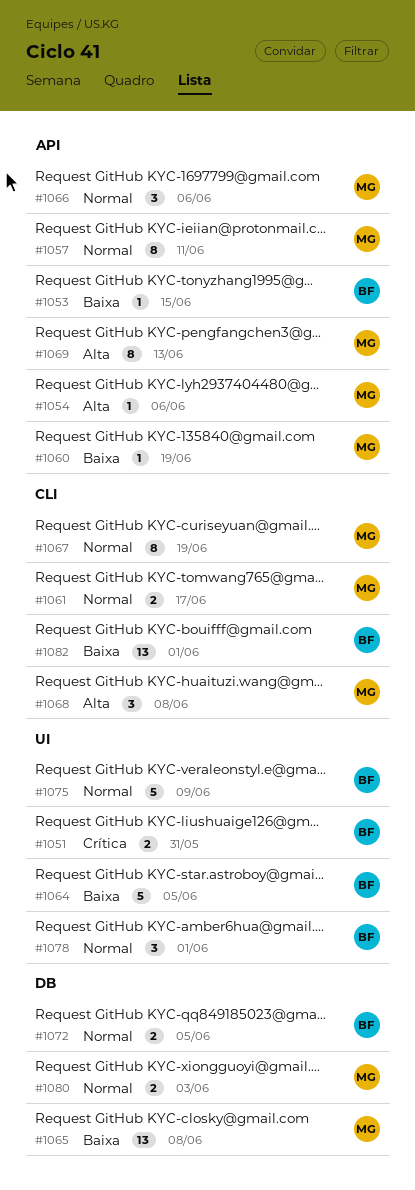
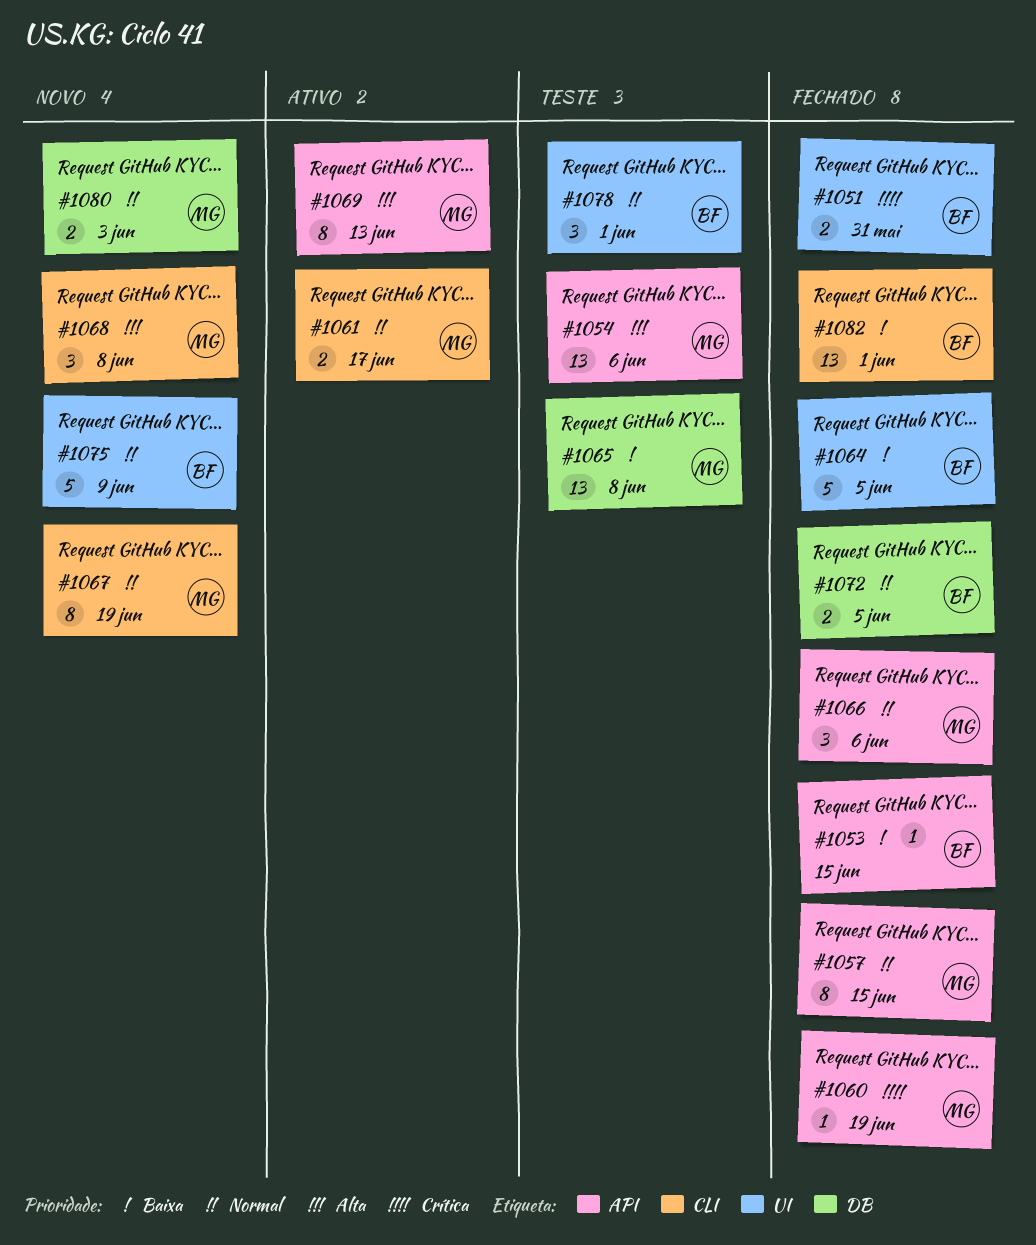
#1054, estimate: 1 -> 13
#1057, due: Jun 11 -> Jun 15
#1060, priority: Baixa -> Crítica

